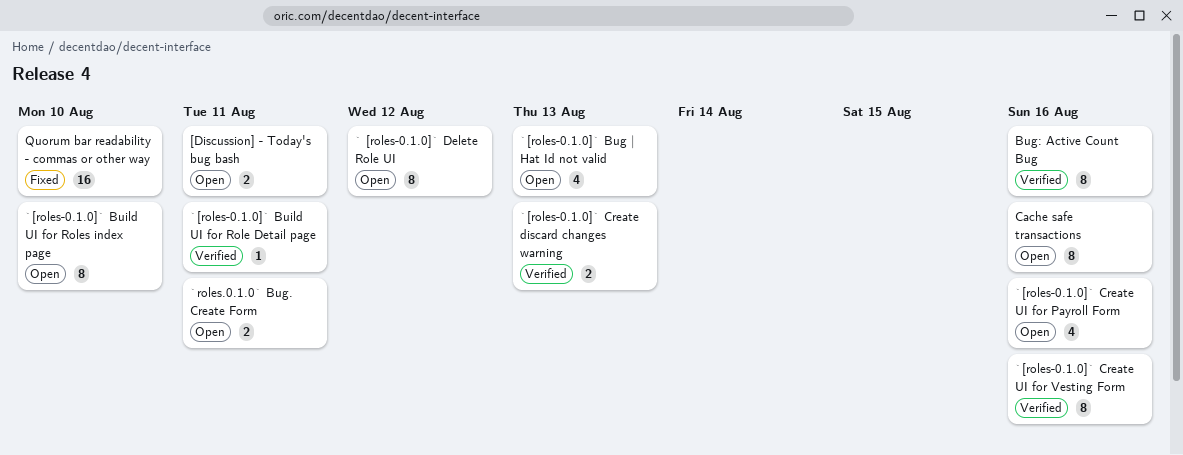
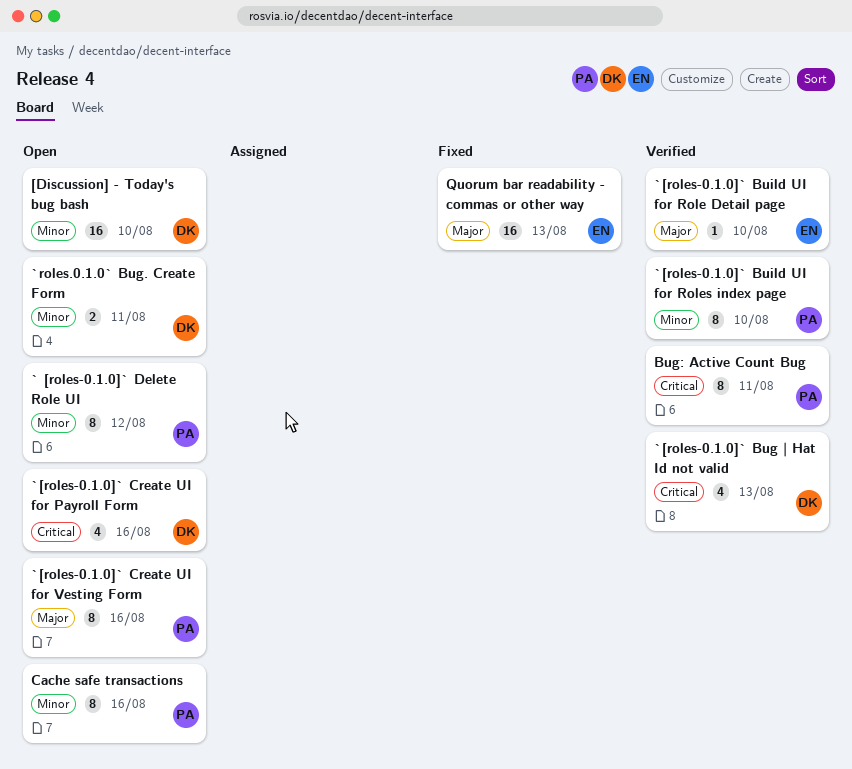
[Discussion] - Today's bug bash, estimate: 2 -> 16
[Discussion] - Today's bug bash, due: Aug 11 -> Aug 10
`[roles-0.1.0]` Bug | Hat Id not valid, status: Open -> Verified
`[roles-0.1.0]` Build UI for Role Detail page, due: Aug 11 -> Aug 10
`[roles-0.1.0]` Build UI for Roles index page, status: Open -> Verified
`[roles-0.1.0]` Create discard changes warning: present -> none
`[roles-0.1.0]` Create UI for Vesting Form, status: Verified -> Open
Bug: Active Count Bug, due: Aug 16 -> Aug 11
Quorum bar readability - commas or other way, due: Aug 10 -> Aug 13

